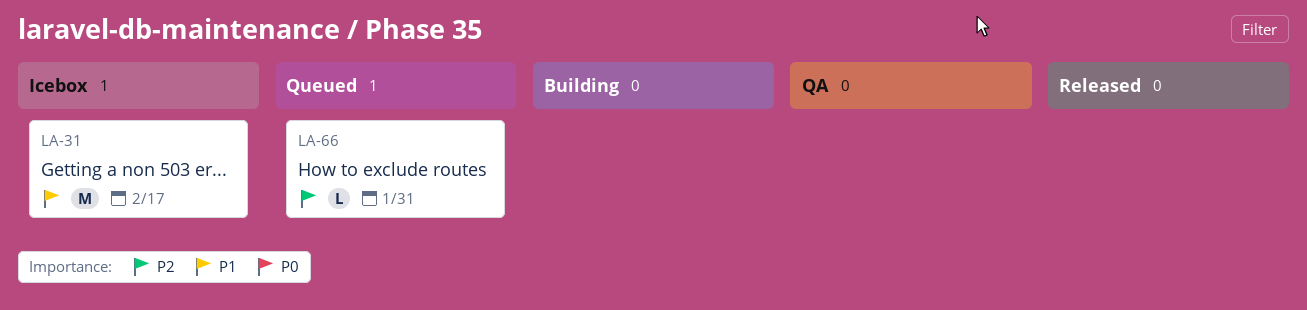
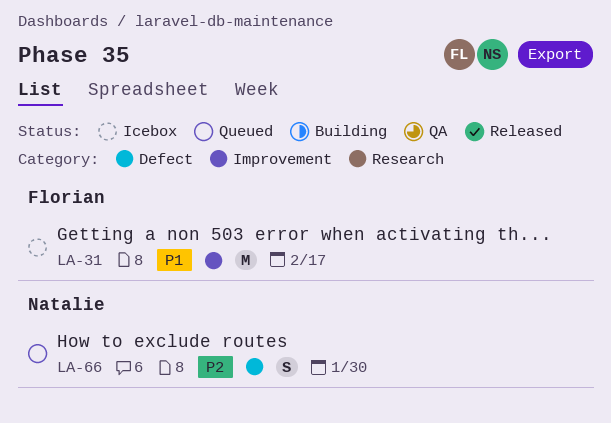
LA-66, estimate: L -> S
LA-66, due: Jan 31 -> Jan 30

